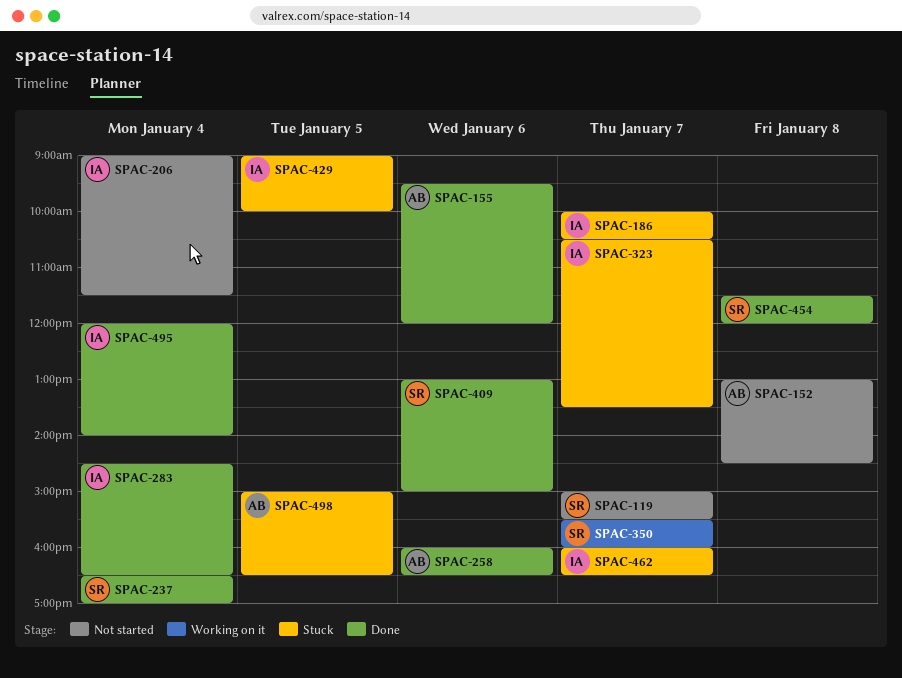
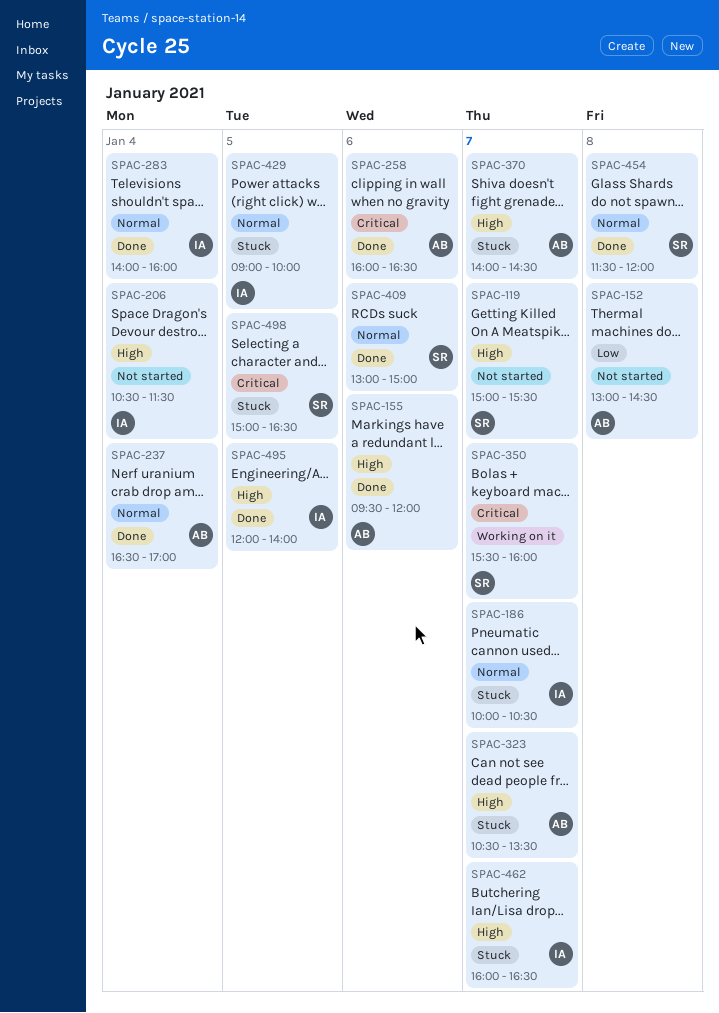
SPAC-206, begins: 09:00 -> 10:30
SPAC-237, owner: SR -> AB
SPAC-283, begins: 14:30 -> 14:00
SPAC-283, ends: 16:30 -> 16:00
SPAC-323, owner: IA -> AB
SPAC-370: none -> present
SPAC-495, day: Jan 4 -> Jan 5
SPAC-498, owner: AB -> SR

